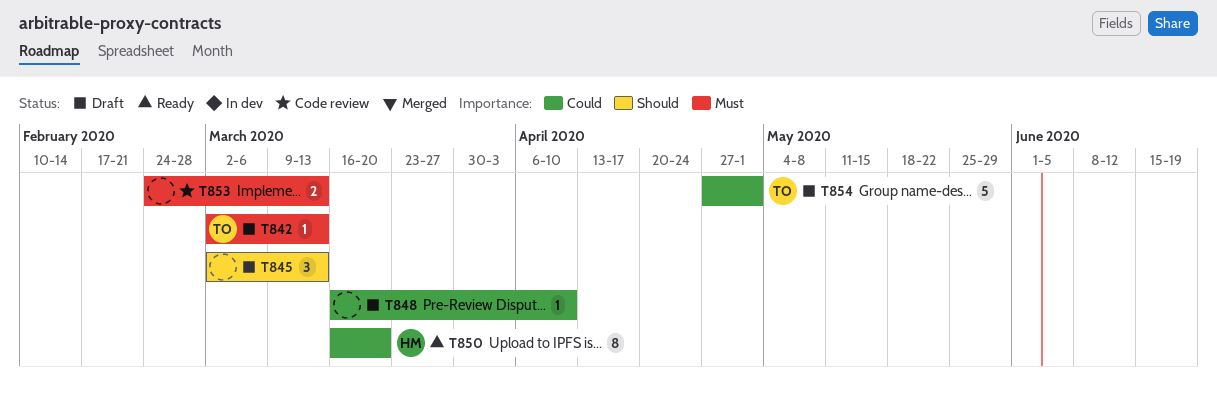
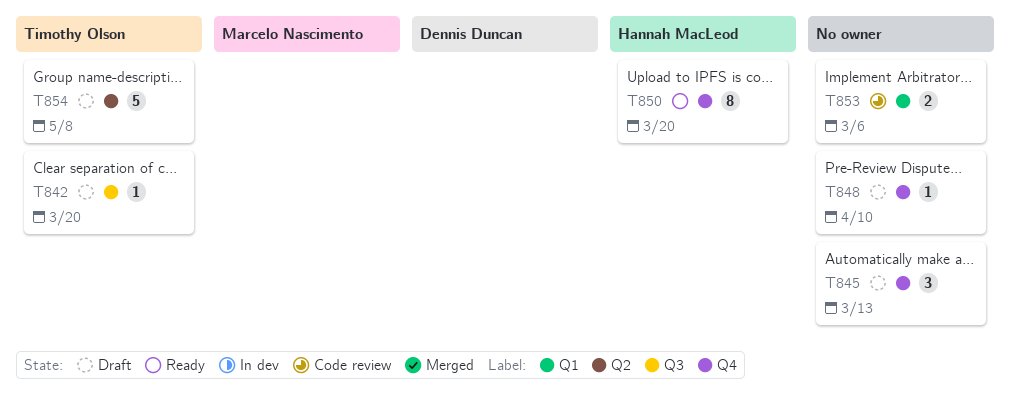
T842, due: Mar 13 -> Mar 20
T853, due: Mar 13 -> Mar 6
T854, due: May 1 -> May 8

